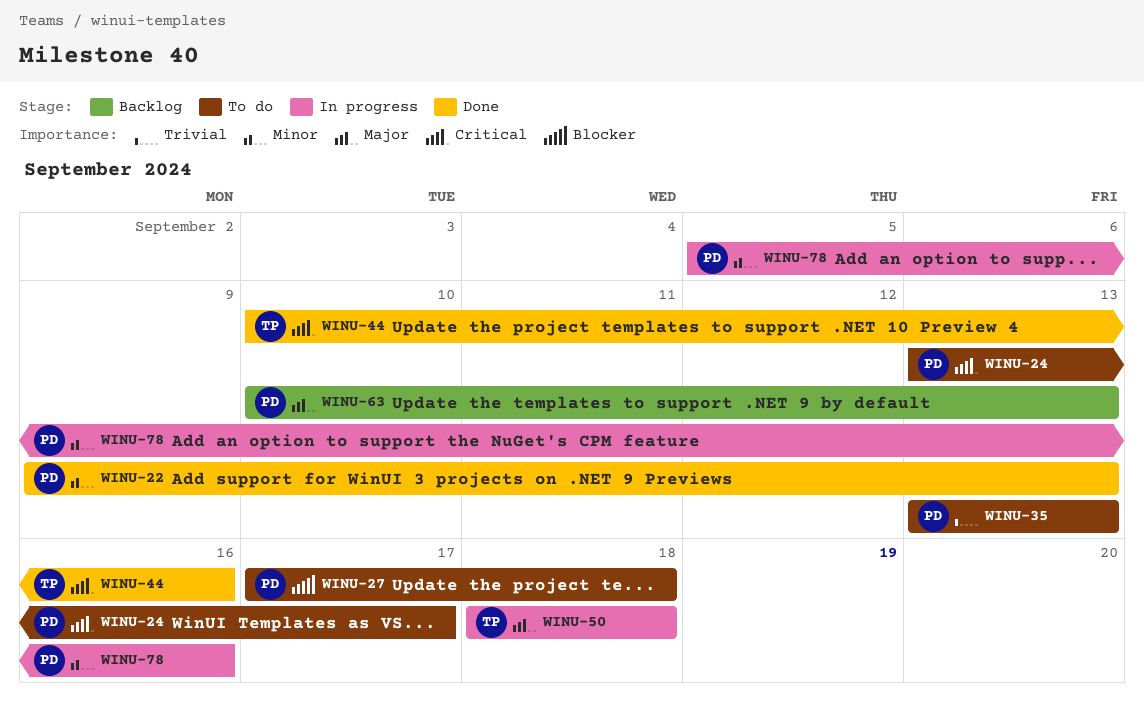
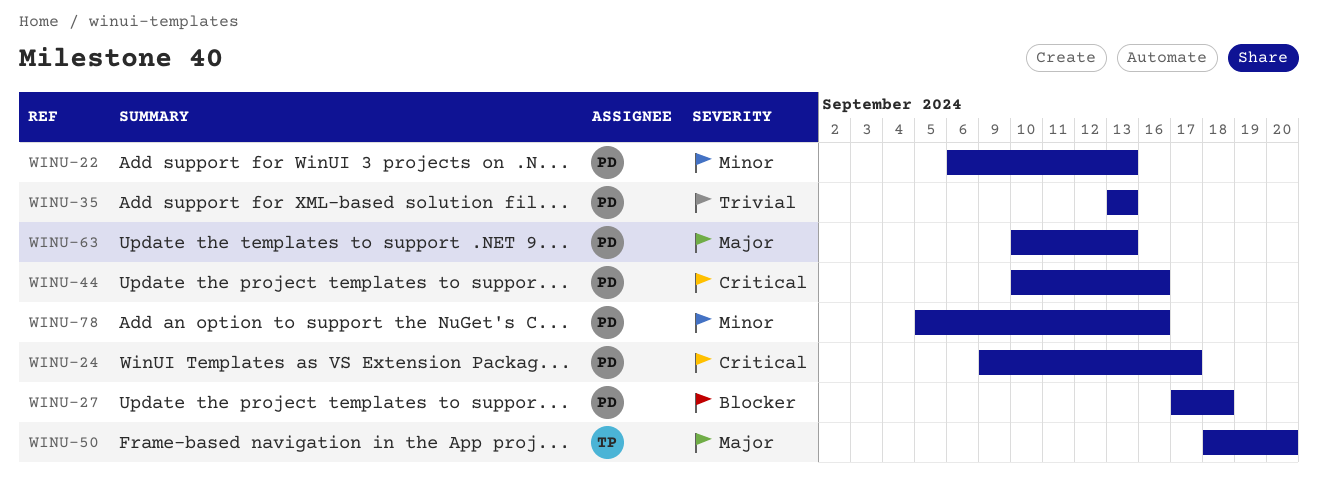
WINU-22, start: Sep 9 -> Sep 6
WINU-24, start: Sep 13 -> Sep 9
WINU-44, owner: TP -> PD
WINU-50, due: Sep 18 -> Sep 20

